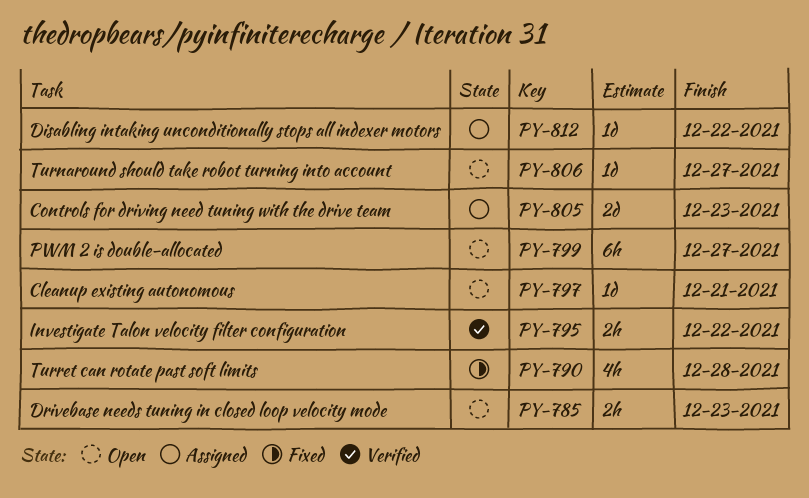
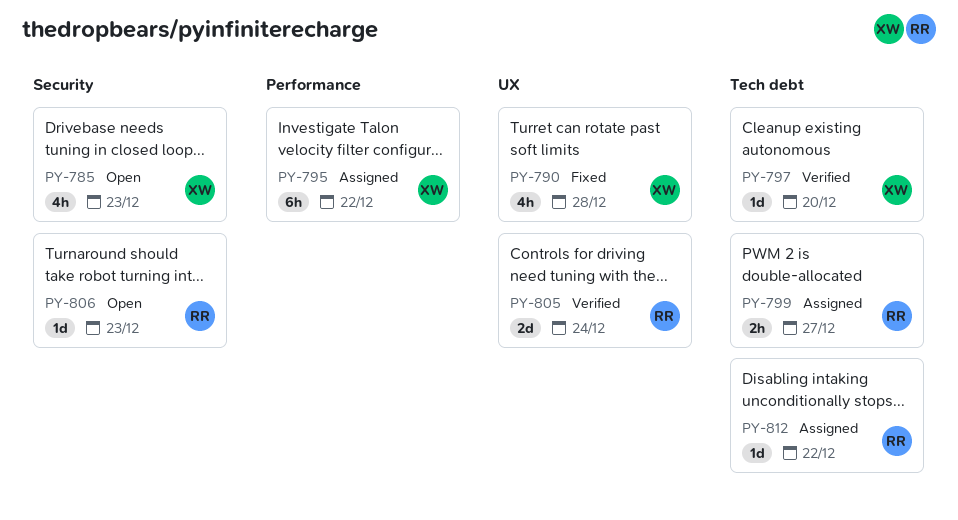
PY-785, estimate: 2h -> 4h
PY-795, status: Verified -> Assigned
PY-795, estimate: 2h -> 6h
PY-797, status: Open -> Verified
PY-797, due: Dec 21 -> Dec 20
PY-799, status: Open -> Assigned
PY-799, estimate: 6h -> 2h
PY-805, status: Assigned -> Verified
PY-805, due: Dec 23 -> Dec 24
PY-806, due: Dec 27 -> Dec 23

